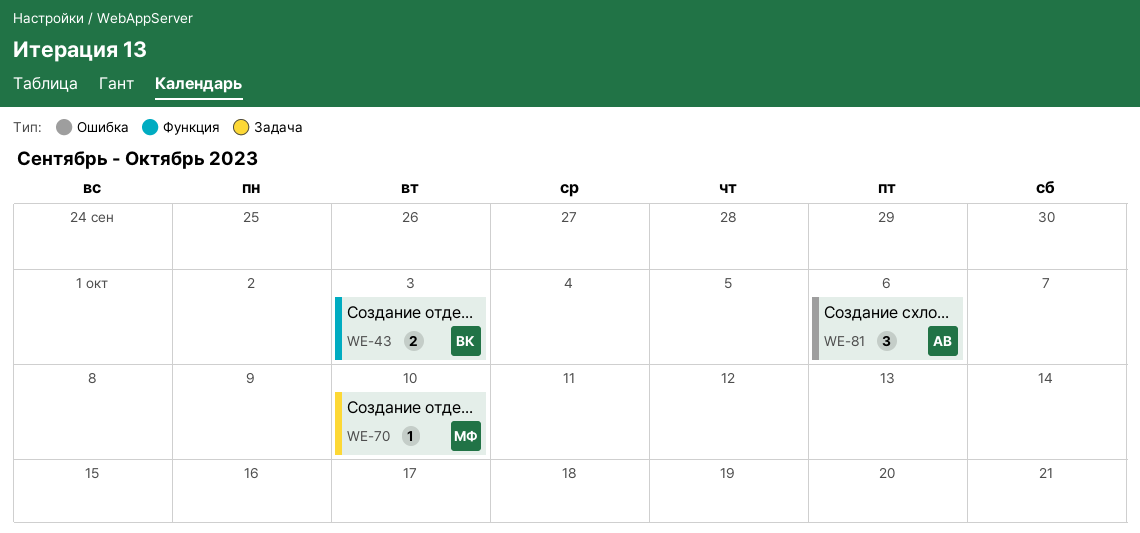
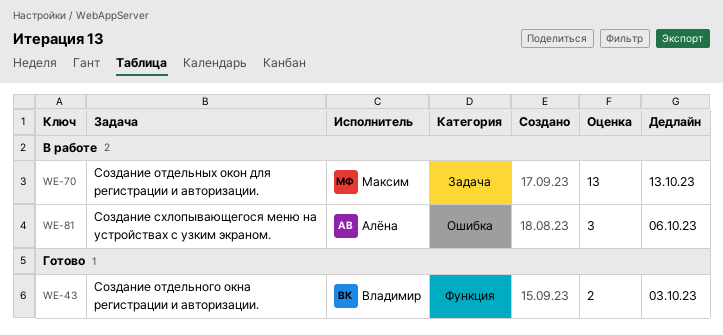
WE-70, estimate: 1 -> 13
WE-70, due: Oct 10 -> Oct 13

